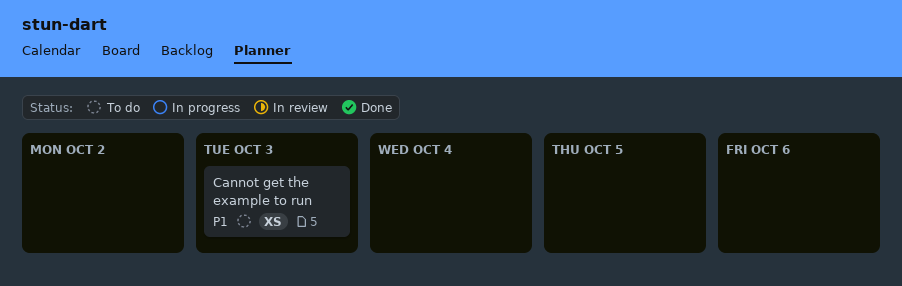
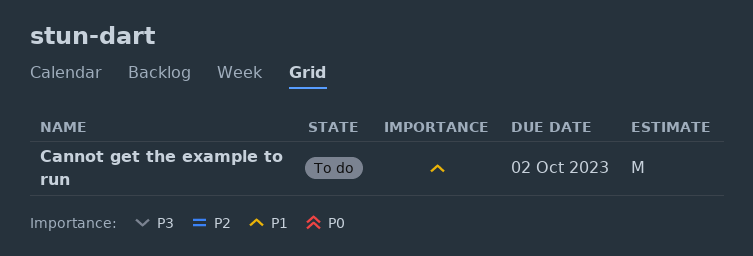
Cannot get the example to run, estimate: XS -> M
Cannot get the example to run, due: Oct 3 -> Oct 2

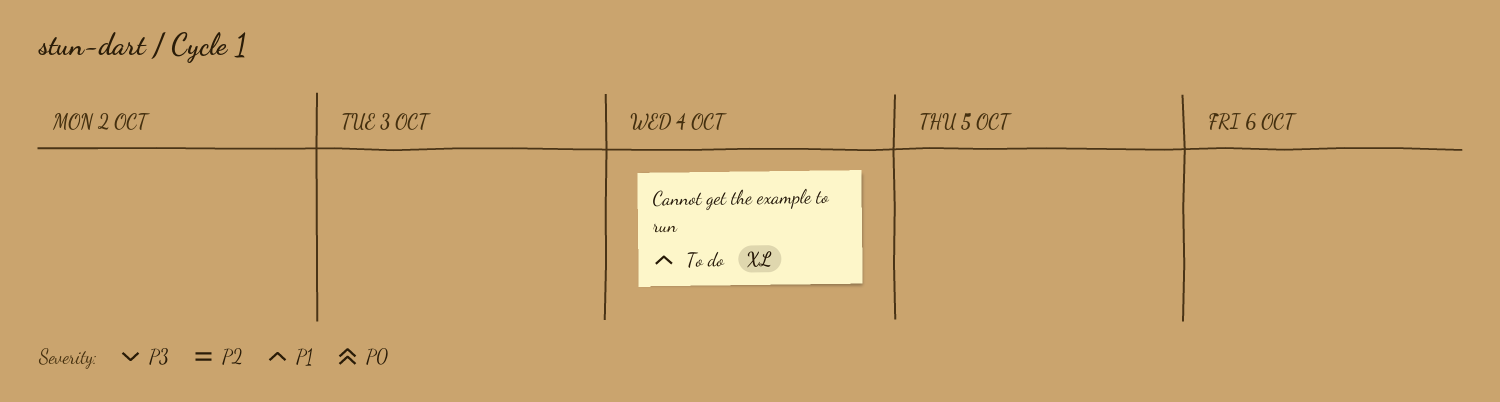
Cannot get the example to run, estimate: M -> XL
Cannot get the example to run, due: Oct 2 -> Oct 4

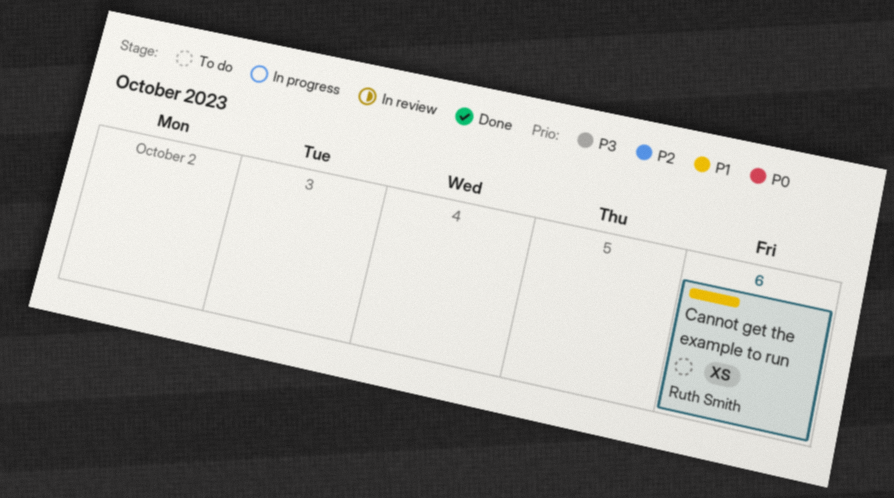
Cannot get the example to run, estimate: XL -> XS
Cannot get the example to run, due: Oct 4 -> Oct 6

